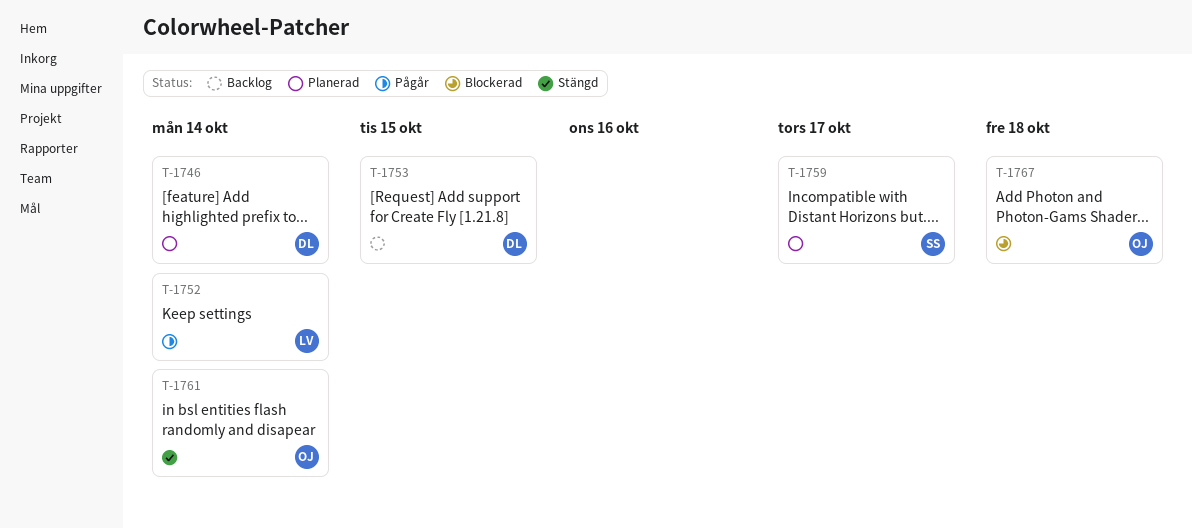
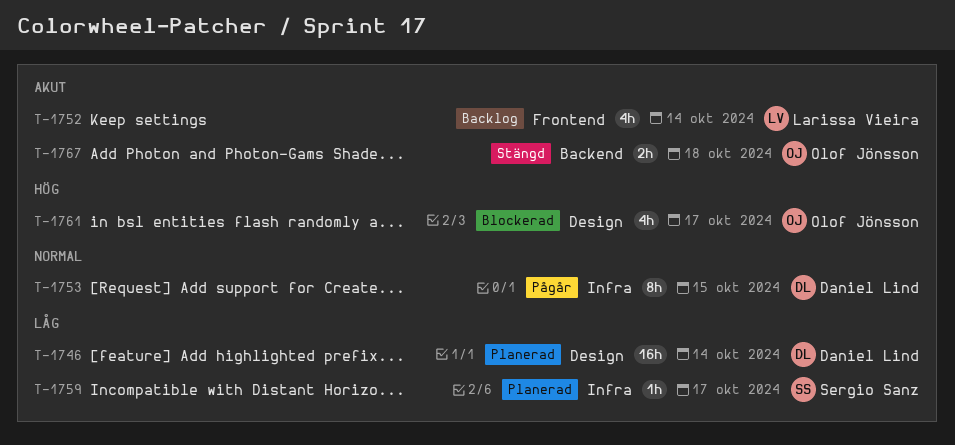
T-1752, status: Pågår -> Backlog
T-1753, status: Backlog -> Pågår
T-1761, status: Stängd -> Blockerad
T-1761, due: Oct 14 -> Oct 17
T-1767, status: Blockerad -> Stängd

